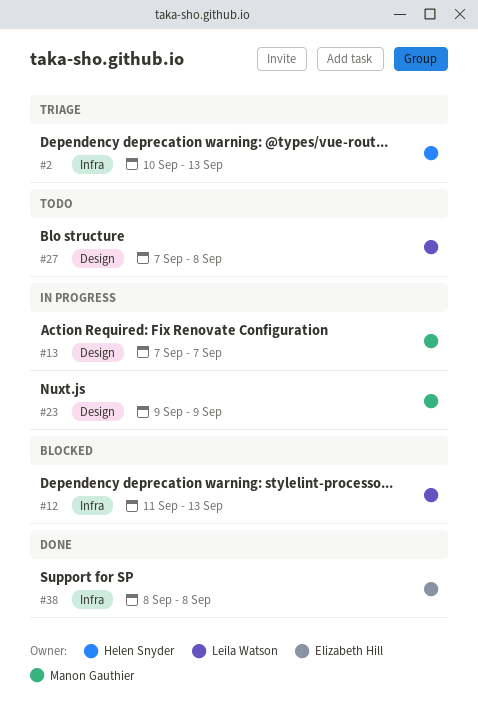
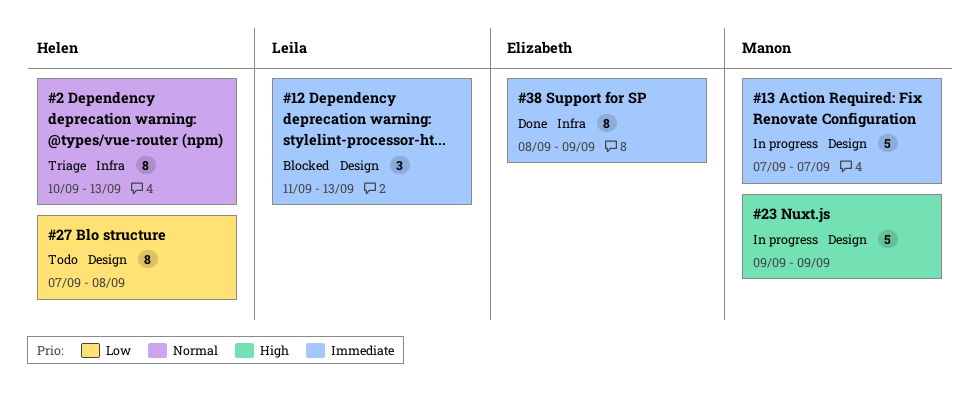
#12, label: Infra -> Design
#27, owner: Leila Watson -> Helen Snyder
#38, due: Sep 8 -> Sep 9

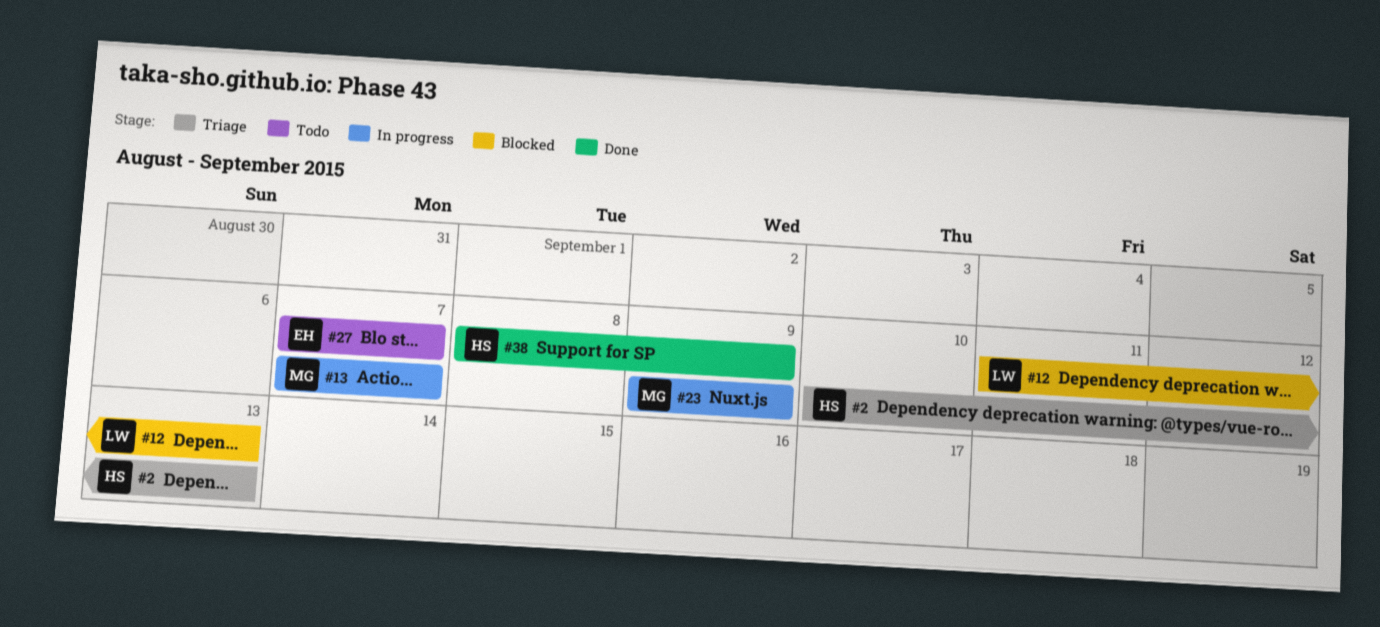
#27, owner: Helen -> Elizabeth
#27, due: Sep 8 -> Sep 7
#38, owner: Elizabeth -> Helen

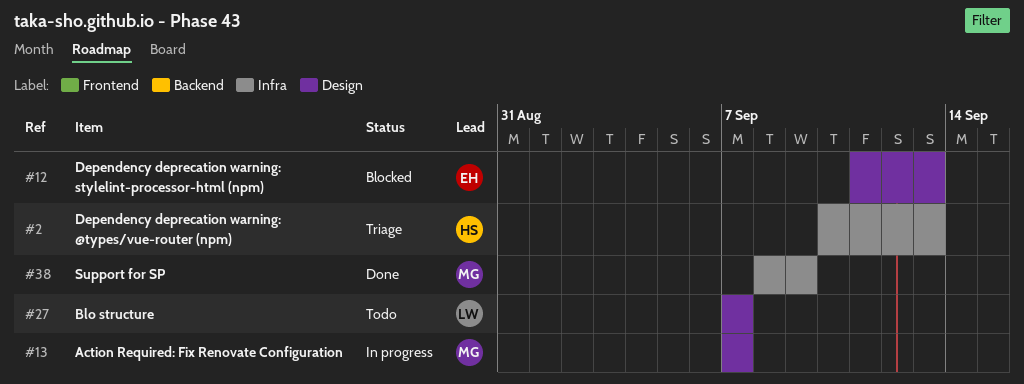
#12, owner: LW -> EH
#23: present -> none
#27, owner: EH -> LW
#38, owner: HS -> MG

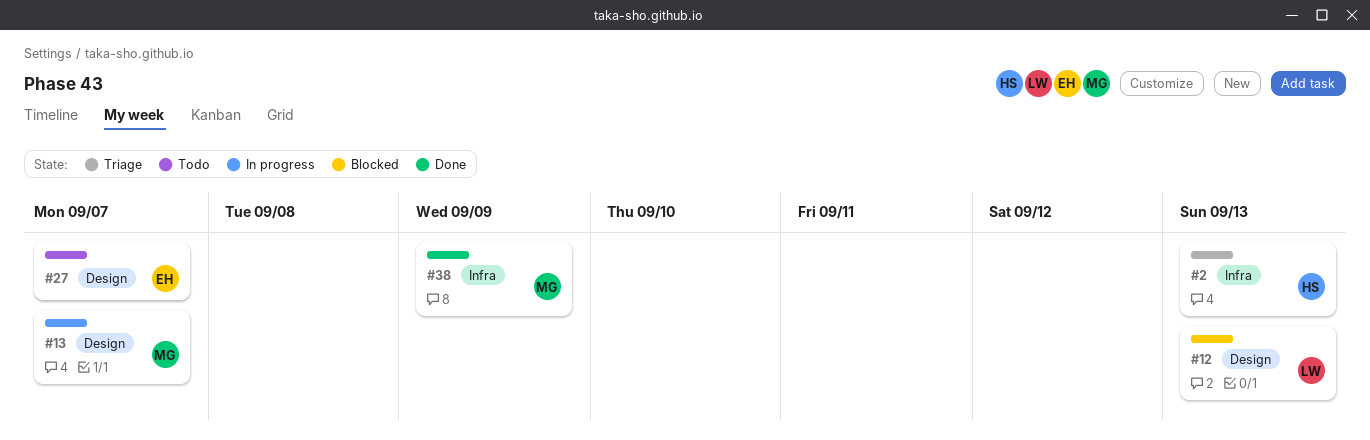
#12, owner: EH -> LW
#27, owner: LW -> EH

